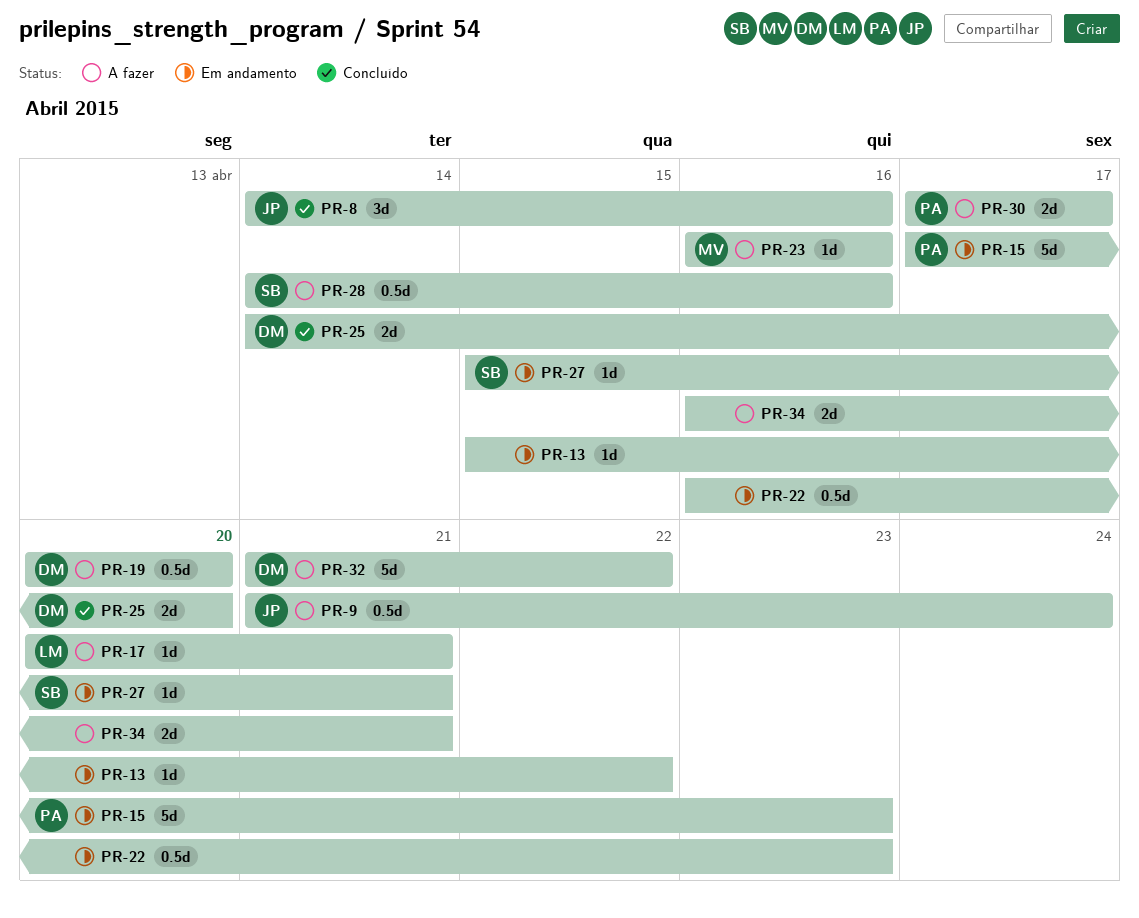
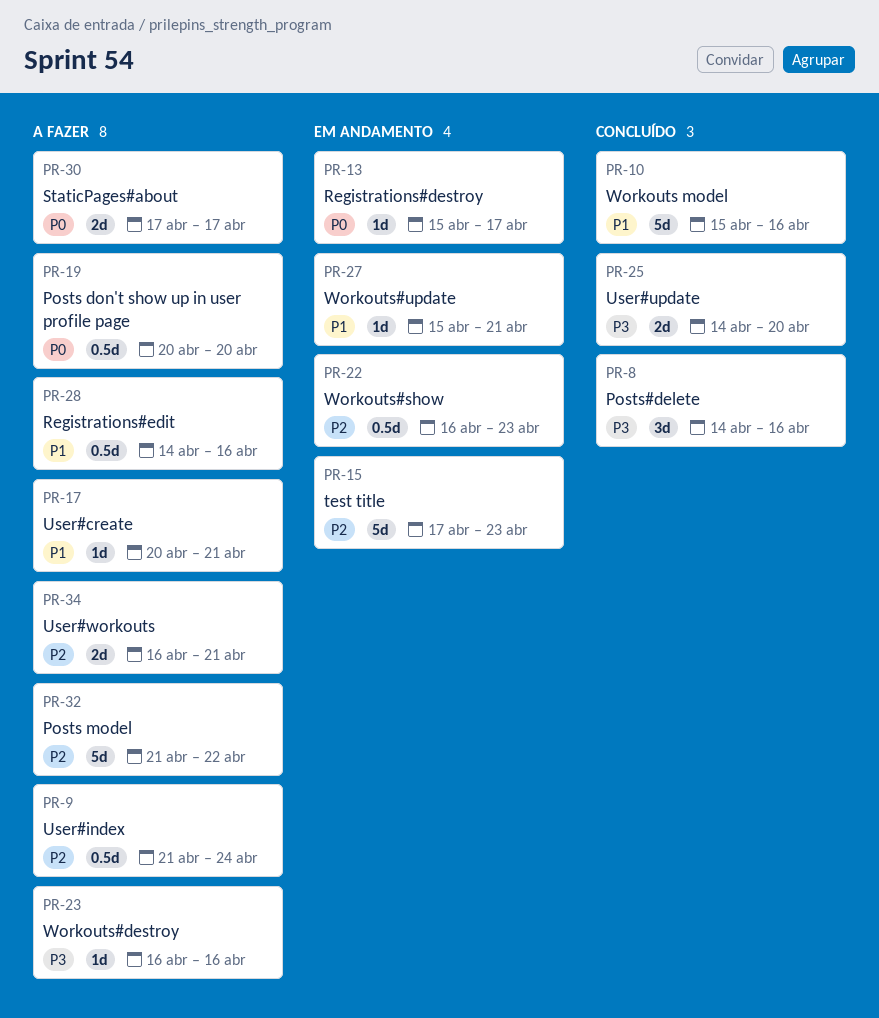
PR-10: none -> present
PR-13, due: Apr 22 -> Apr 17

